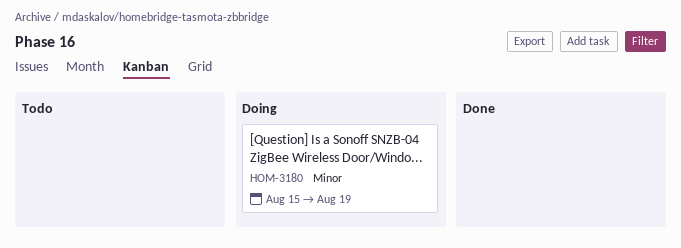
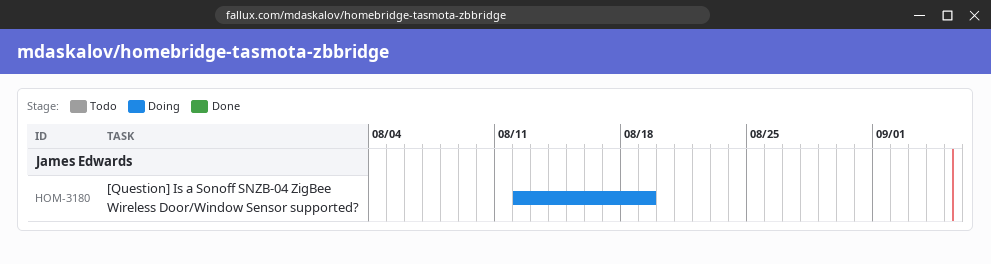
HOM-3180, start: Aug 15 -> Aug 12

